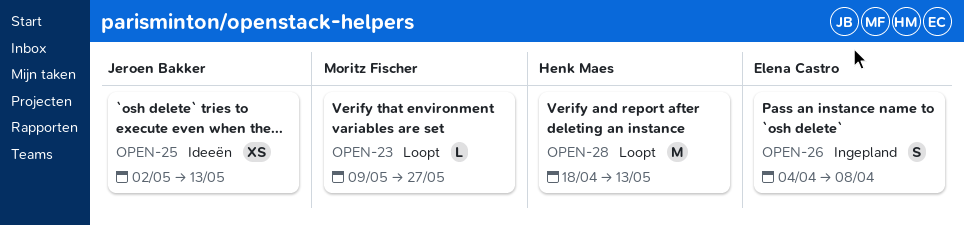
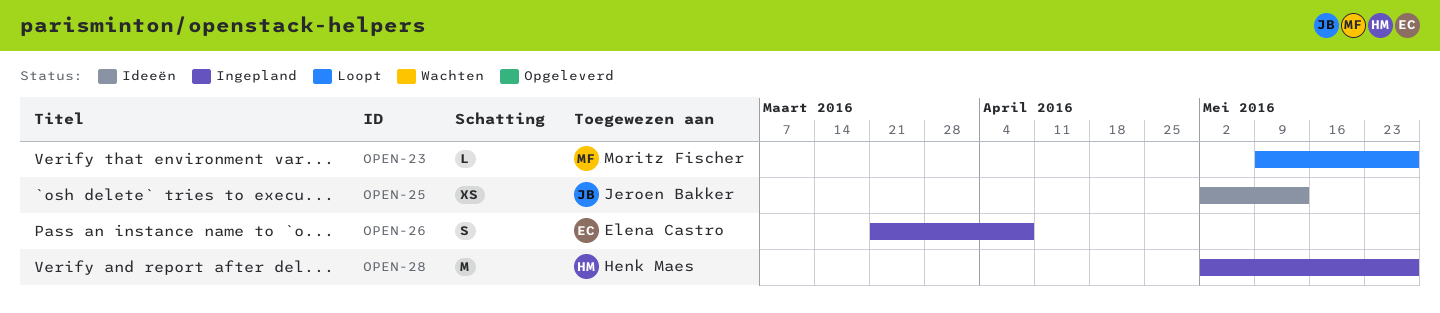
OPEN-26, start: Apr 4 -> Mar 21
OPEN-28, status: Loopt -> Ingepland
OPEN-28, start: Apr 18 -> May 2
OPEN-28, due: May 13 -> May 27

